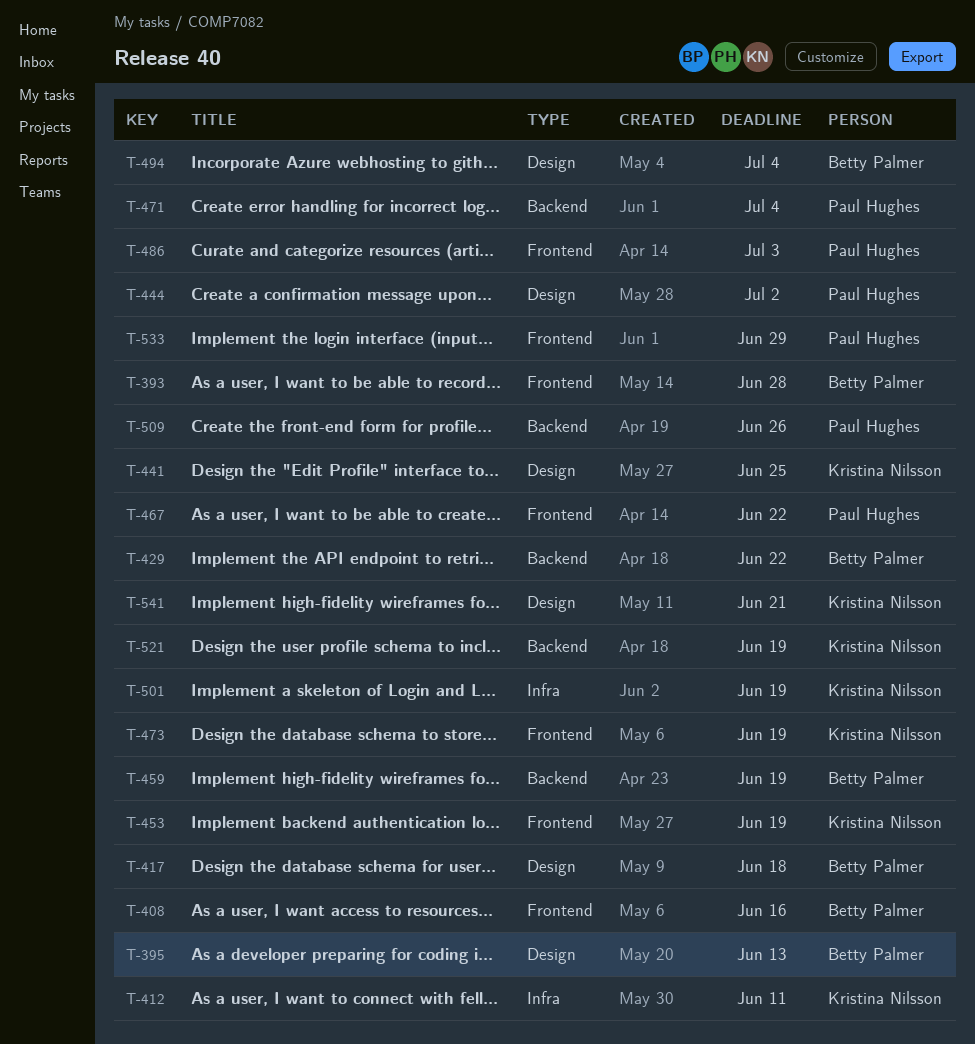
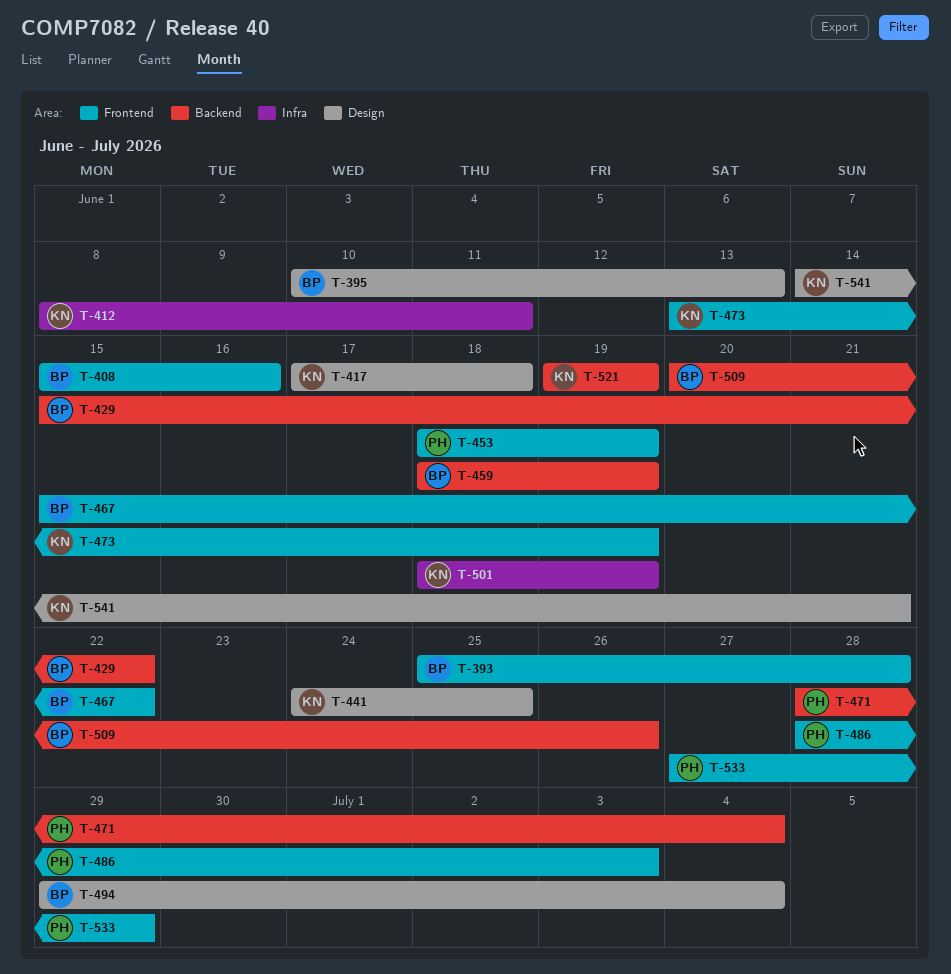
T-417, owner: Betty Palmer -> Kristina Nilsson
T-444: present -> none
T-453, owner: Kristina Nilsson -> Paul Hughes
T-467, owner: Paul Hughes -> Betty Palmer
T-509, owner: Paul Hughes -> Betty Palmer

